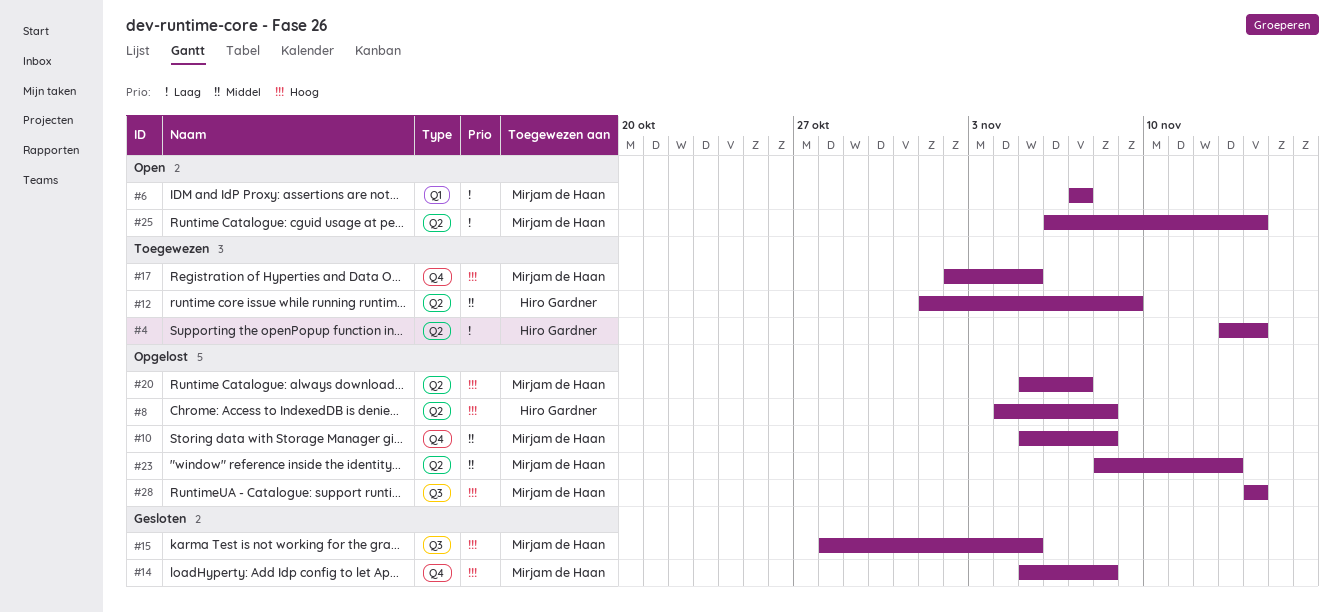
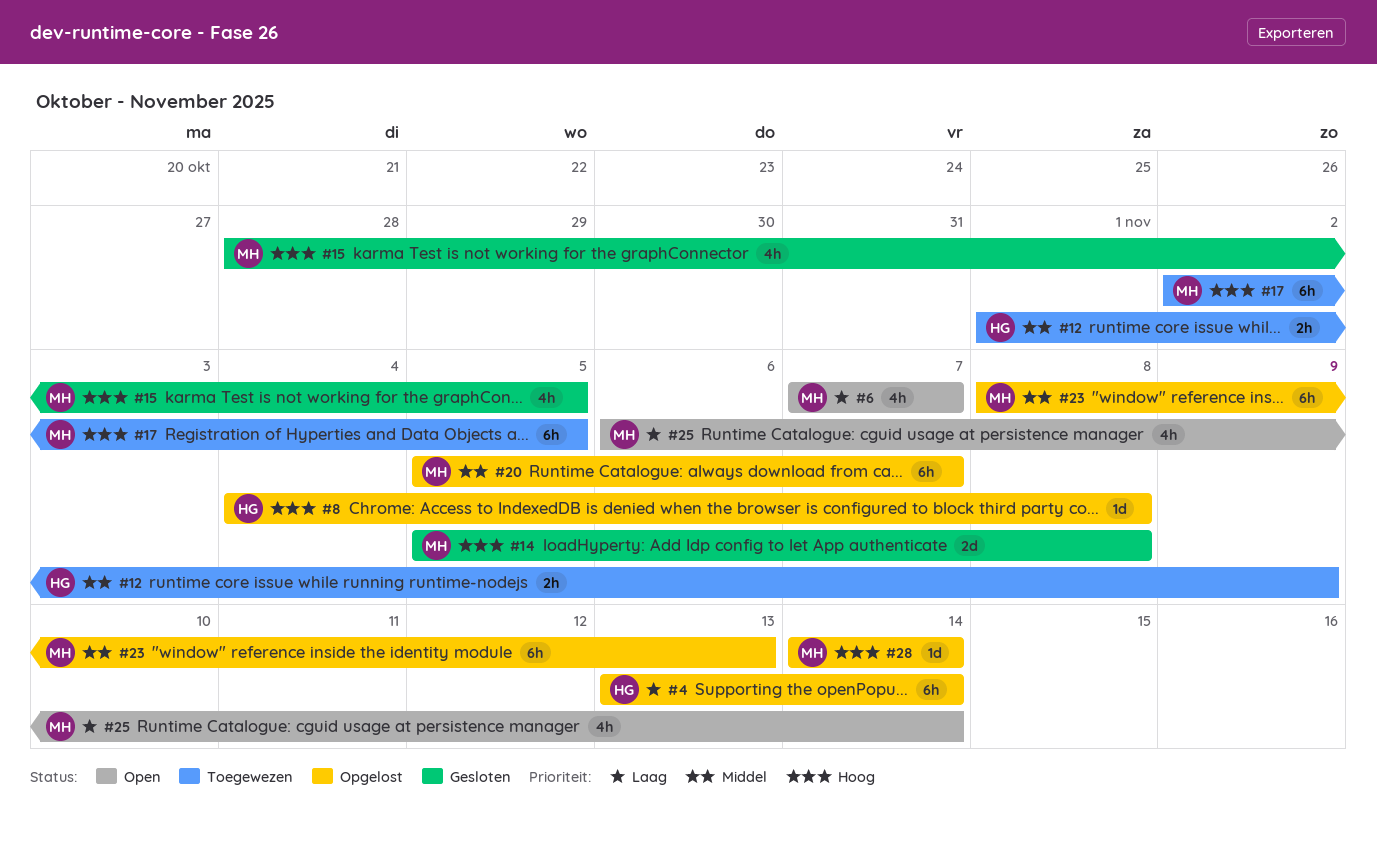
#4, status: Toegewezen -> Opgelost
#10: present -> none
#20, priority: Hoog -> Middel

